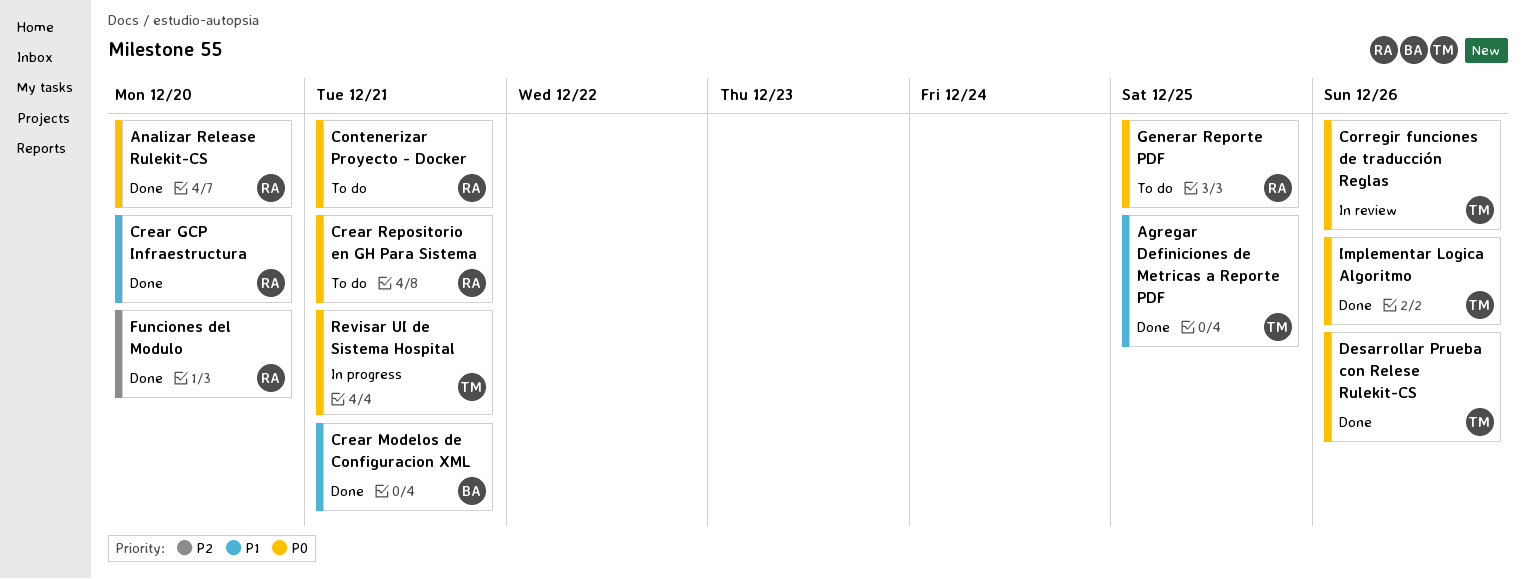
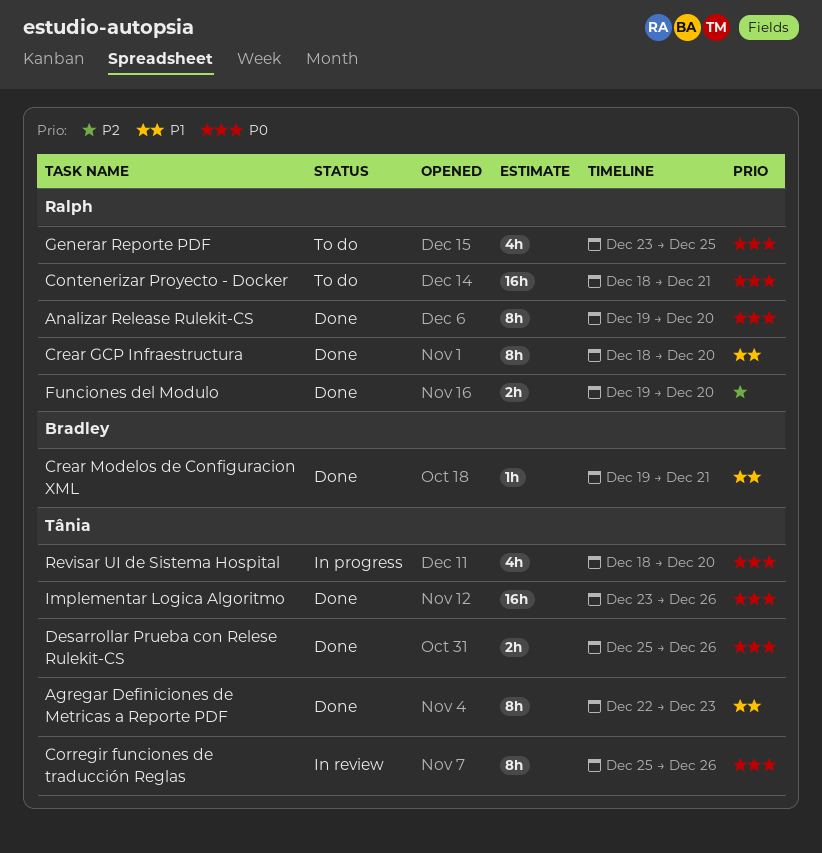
Agregar Definiciones de Metricas a Reporte PDF, due: Dec 25 -> Dec 23
Crear Repositorio en GH Para Sistema: present -> none
Revisar UI de Sistema Hospital, due: Dec 21 -> Dec 20

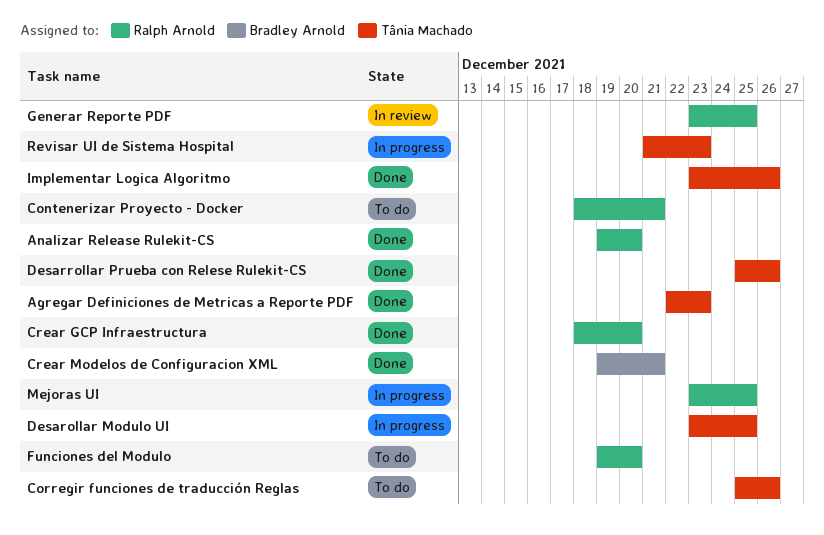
Corregir funciones de traducción Reglas, status: In review -> To do
Desarollar Modulo UI: none -> present
Funciones del Modulo, status: Done -> To do
Generar Reporte PDF, status: To do -> In review
Mejoras UI: none -> present
Revisar UI de Sistema Hospital, start: Dec 18 -> Dec 21
Revisar UI de Sistema Hospital, due: Dec 20 -> Dec 23

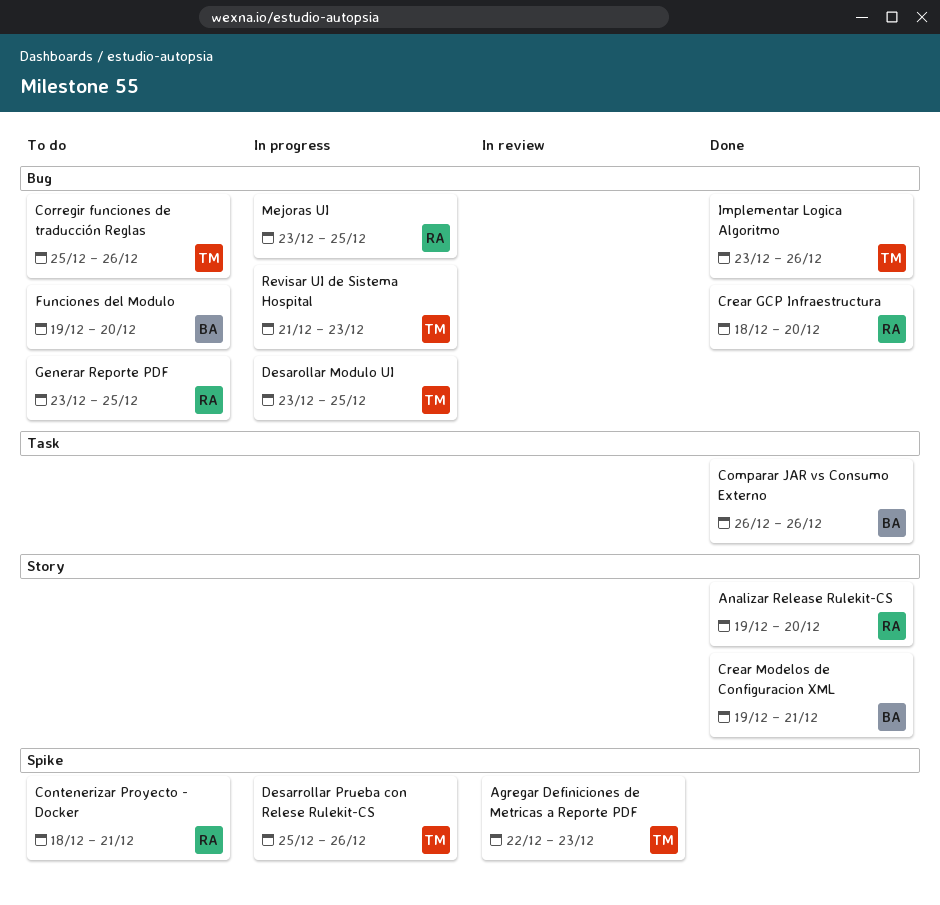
Agregar Definiciones de Metricas a Reporte PDF, status: Done -> In review
Comparar JAR vs Consumo Externo: none -> present
Desarrollar Prueba con Relese Rulekit-CS, status: Done -> In progress
Funciones del Modulo, owner: Ralph Arnold -> Bradley Arnold
Generar Reporte PDF, status: In review -> To do

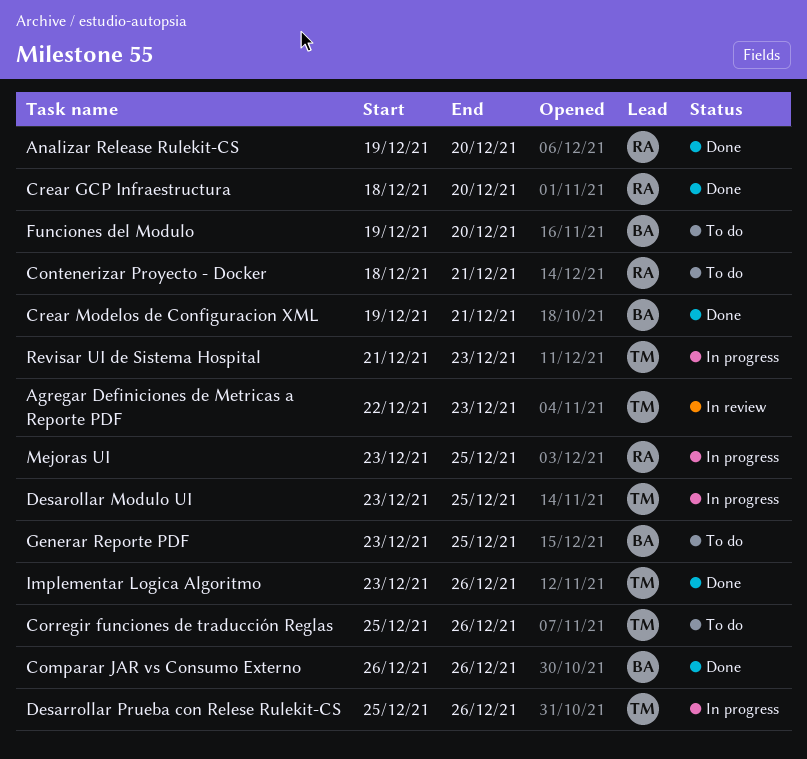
Generar Reporte PDF, owner: RA -> BA

